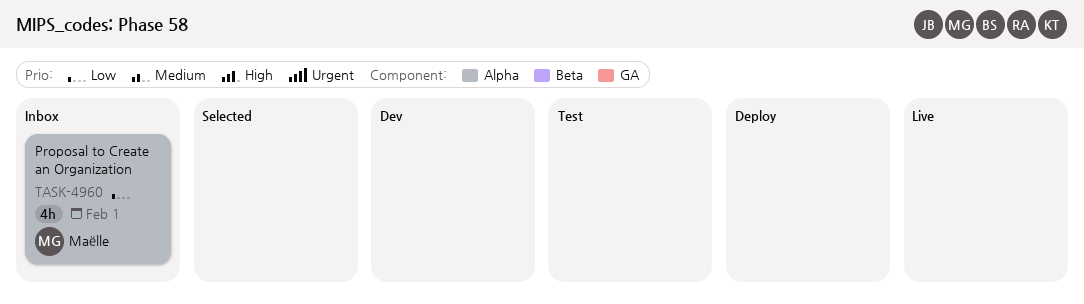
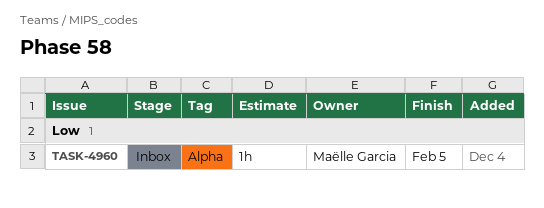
TASK-4960, estimate: 4h -> 1h
TASK-4960, due: Feb 1 -> Feb 5

